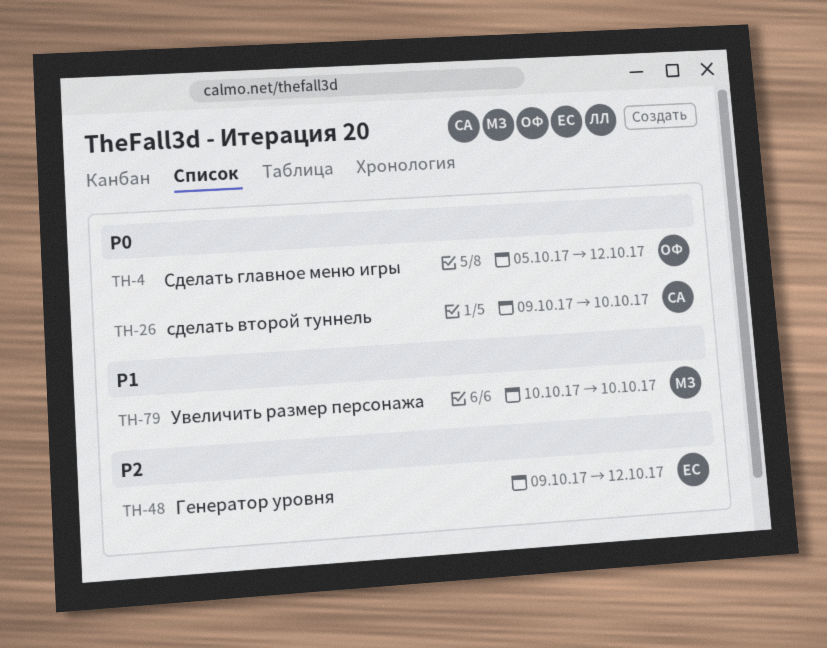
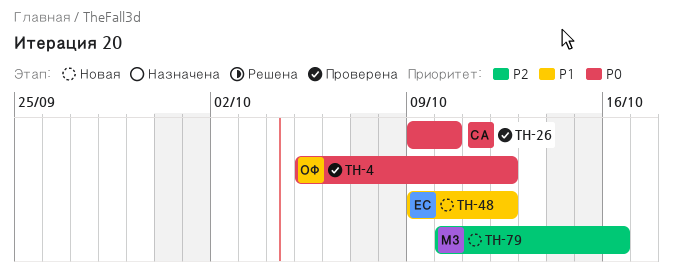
TH-48, priority: P2 -> P1
TH-79, priority: P1 -> P2
TH-79, due: Oct 10 -> Oct 16

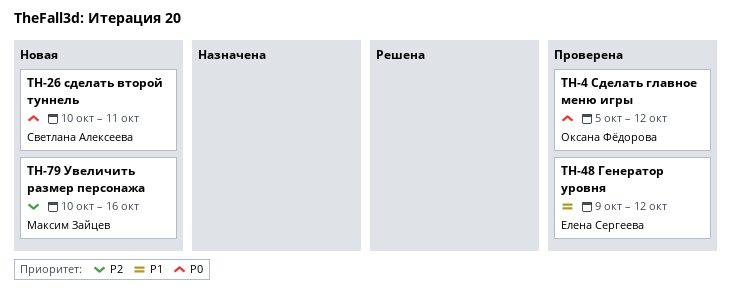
TH-26, status: Проверена -> Новая
TH-26, start: Oct 9 -> Oct 10
TH-26, due: Oct 10 -> Oct 11
TH-48, status: Новая -> Проверена

